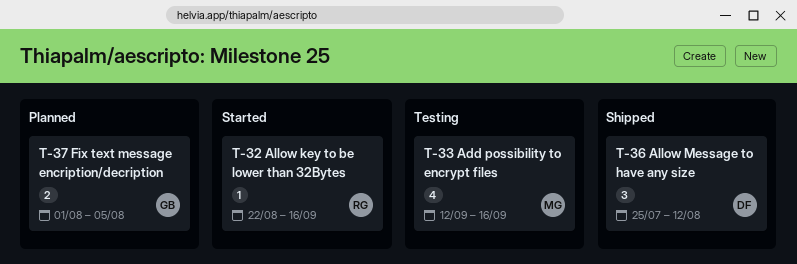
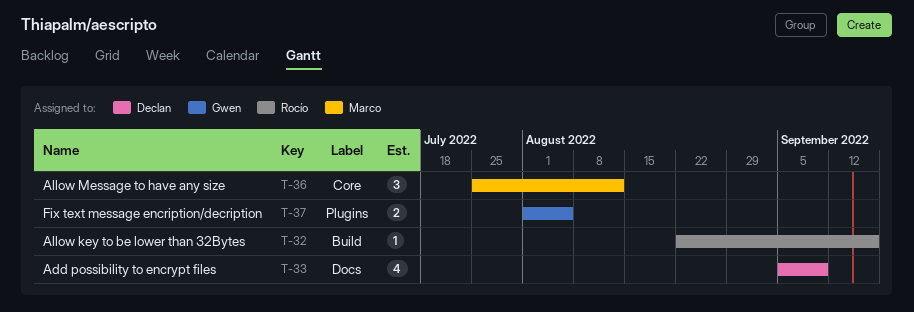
T-33, owner: Marco -> Declan
T-33, start: Sep 12 -> Sep 5
T-33, due: Sep 16 -> Sep 9
T-36, owner: Declan -> Marco

